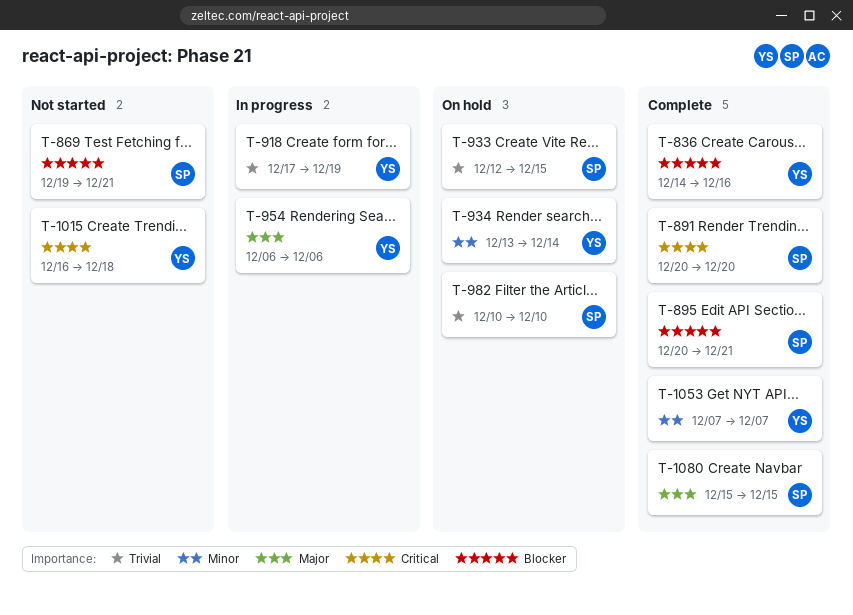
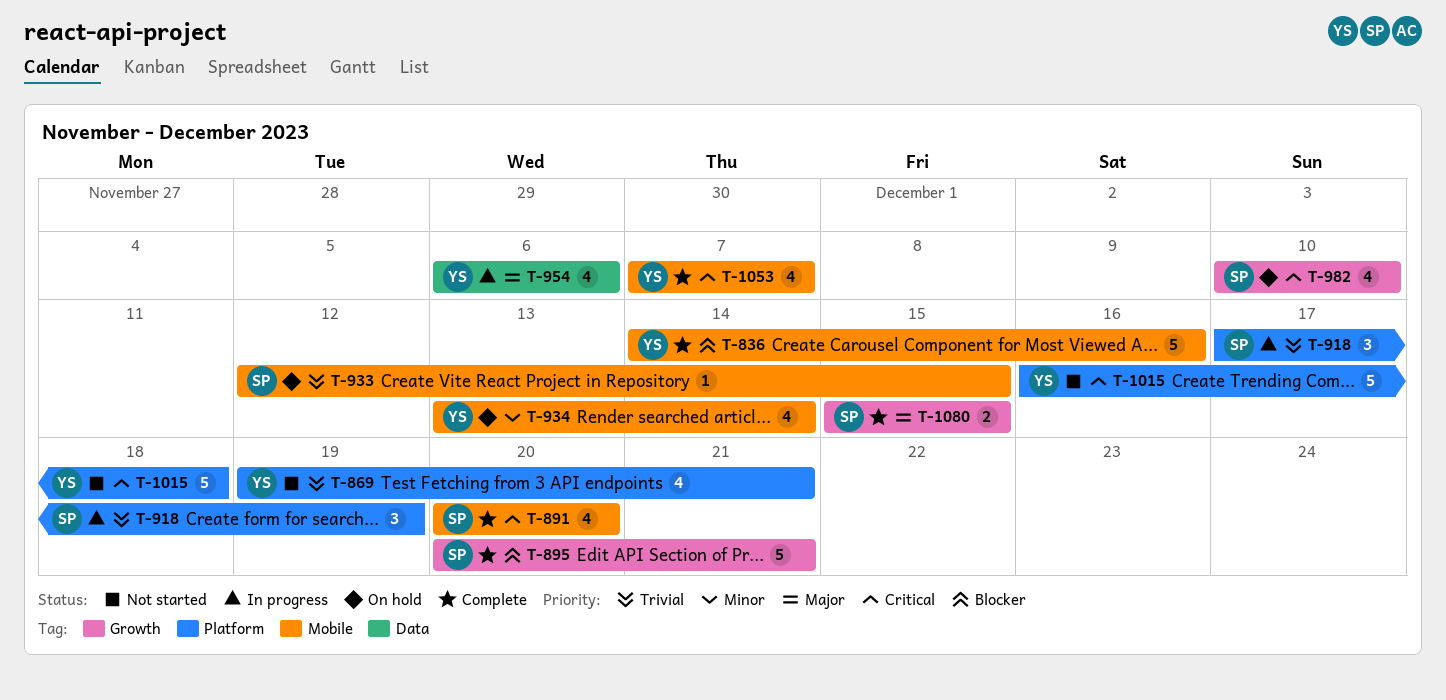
T-869, owner: SP -> YS
T-869, priority: Blocker -> Trivial
T-918, owner: YS -> SP
T-982, priority: Trivial -> Critical
T-1053, priority: Minor -> Critical

